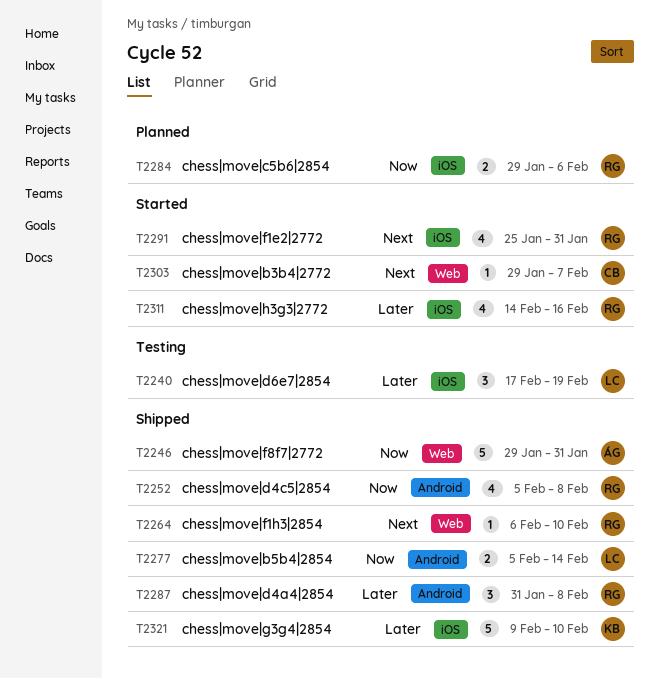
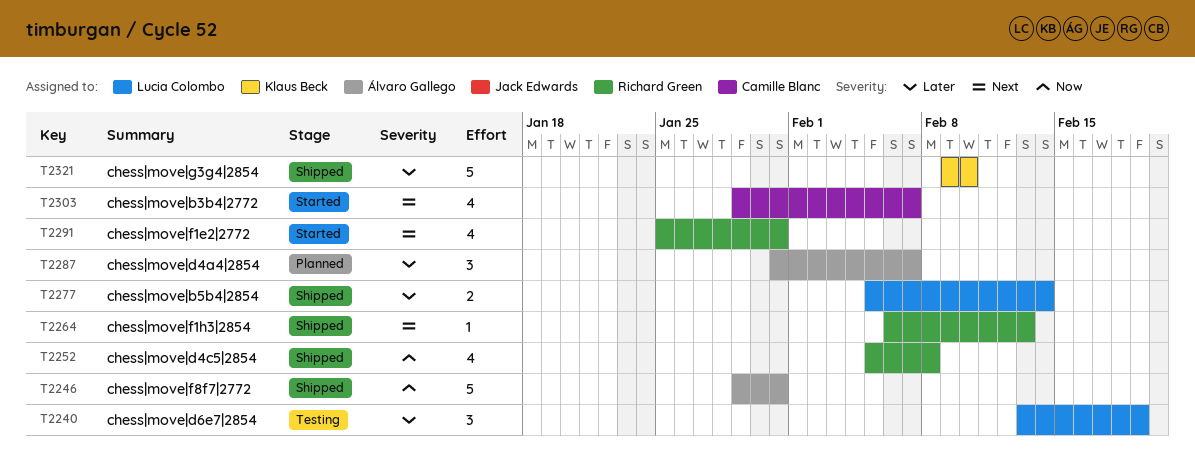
T2240, start: Feb 17 -> Feb 13
T2264, due: Feb 10 -> Feb 13
T2277, priority: Now -> Later
T2284: present -> none
T2287, status: Shipped -> Planned
T2287, owner: Richard Green -> Álvaro Gallego
T2287, due: Feb 8 -> Feb 7
T2303, estimate: 1 -> 4
T2311: present -> none

